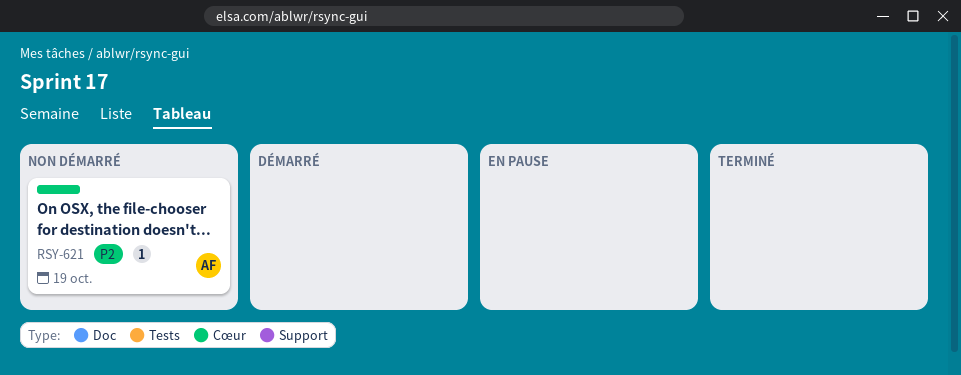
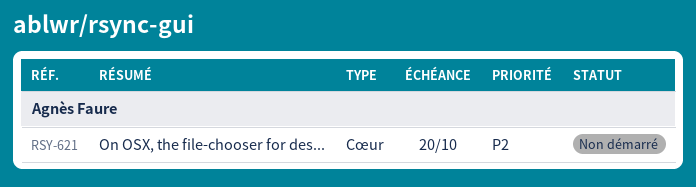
RSY-621, due: Oct 19 -> Oct 20

